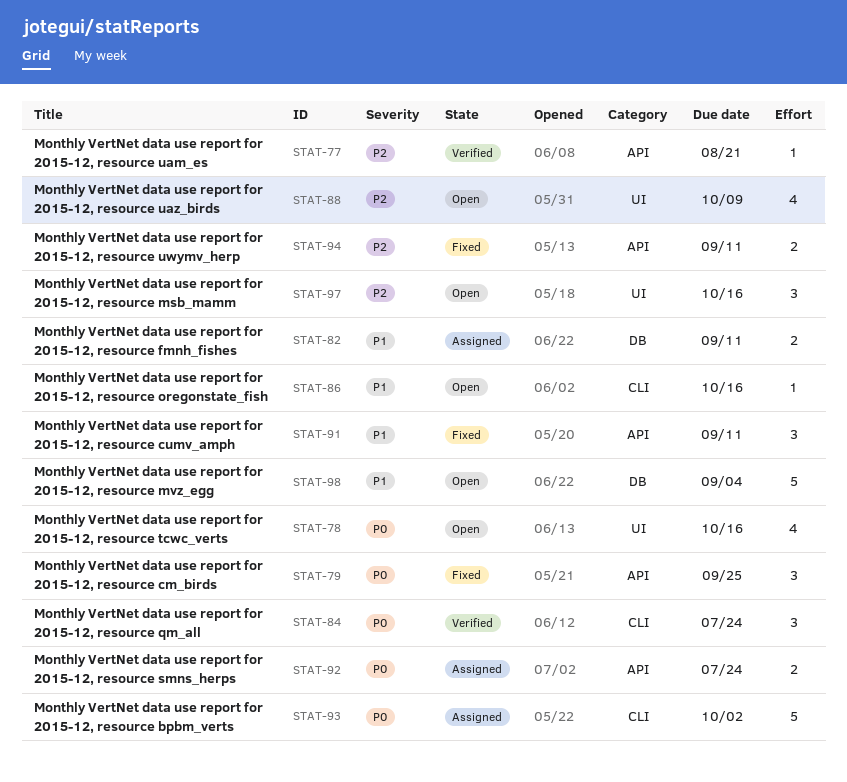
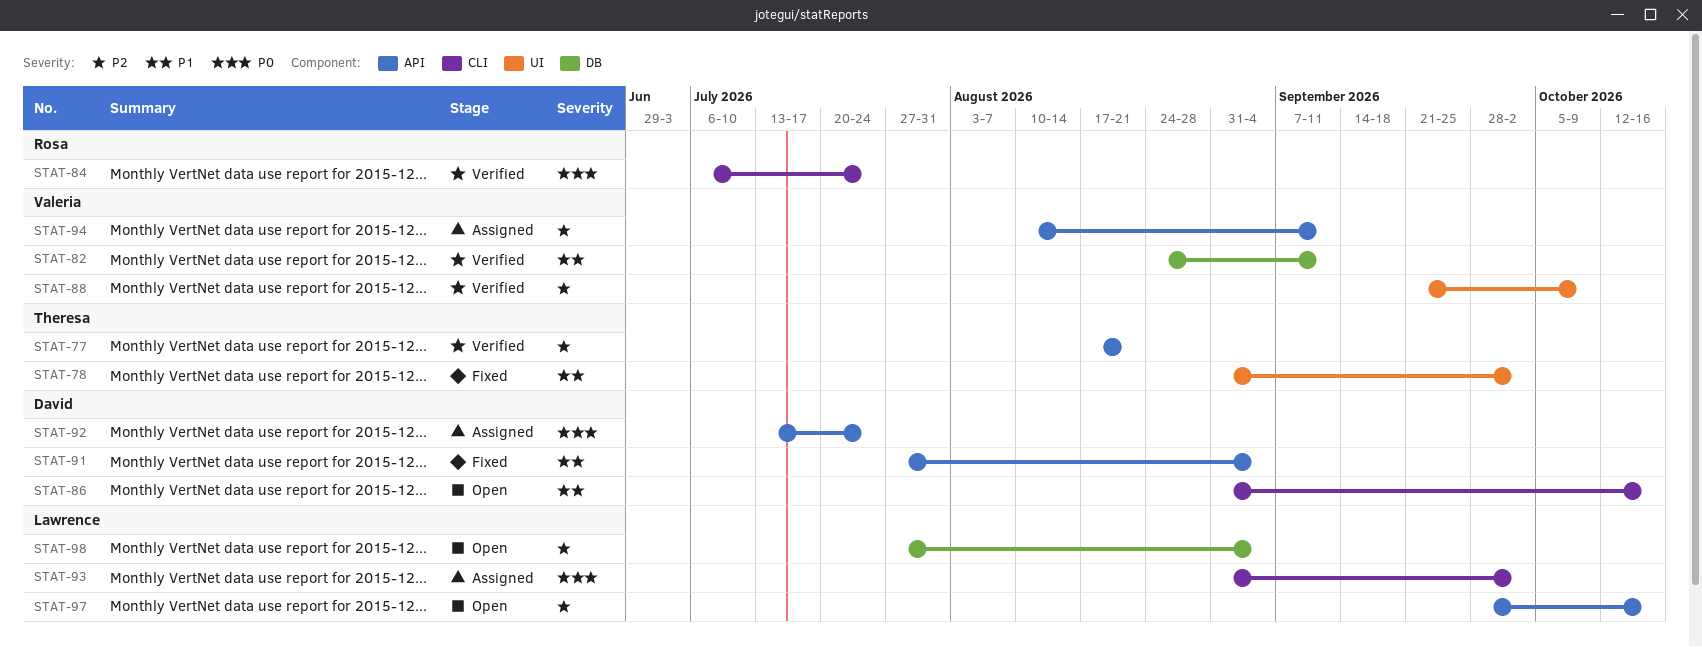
STAT-78, status: Open -> Fixed
STAT-78, priority: P0 -> P1
STAT-78, due: Oct 16 -> Oct 2
STAT-79: present -> none
STAT-82, status: Assigned -> Verified
STAT-88, status: Open -> Verified
STAT-91, due: Sep 11 -> Sep 4
STAT-94, status: Fixed -> Assigned
STAT-97, label: UI -> API
STAT-98, priority: P1 -> P2

